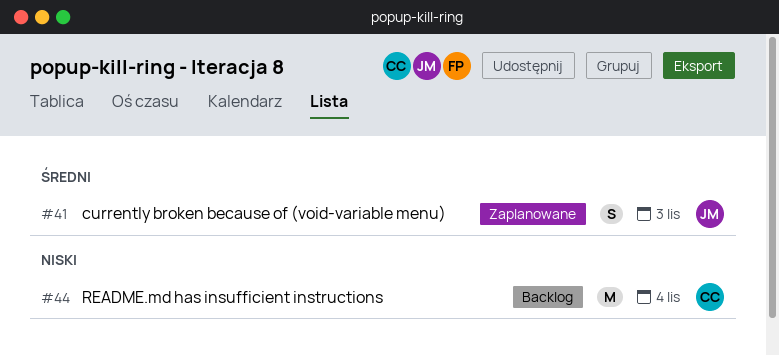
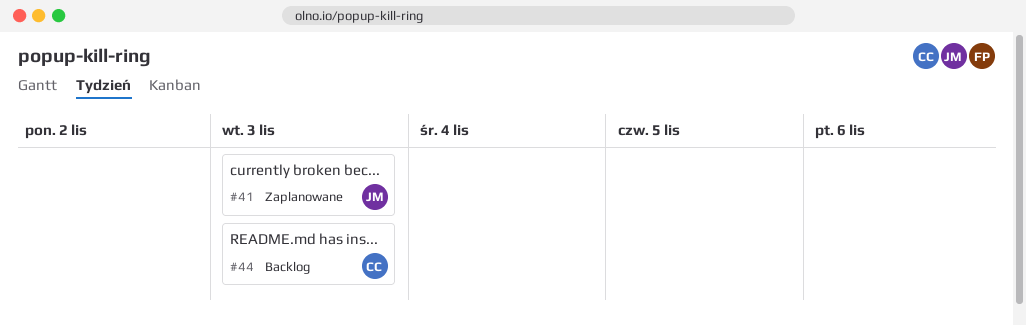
#44, due: Nov 4 -> Nov 3

